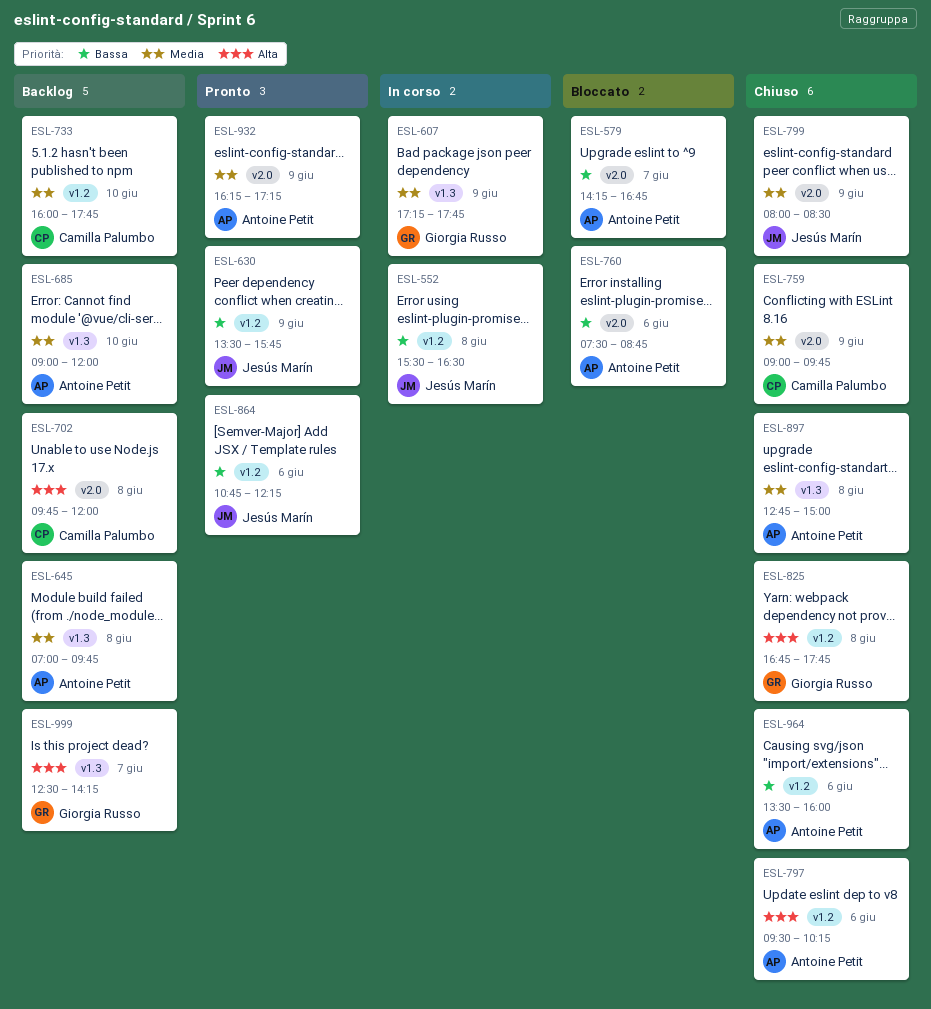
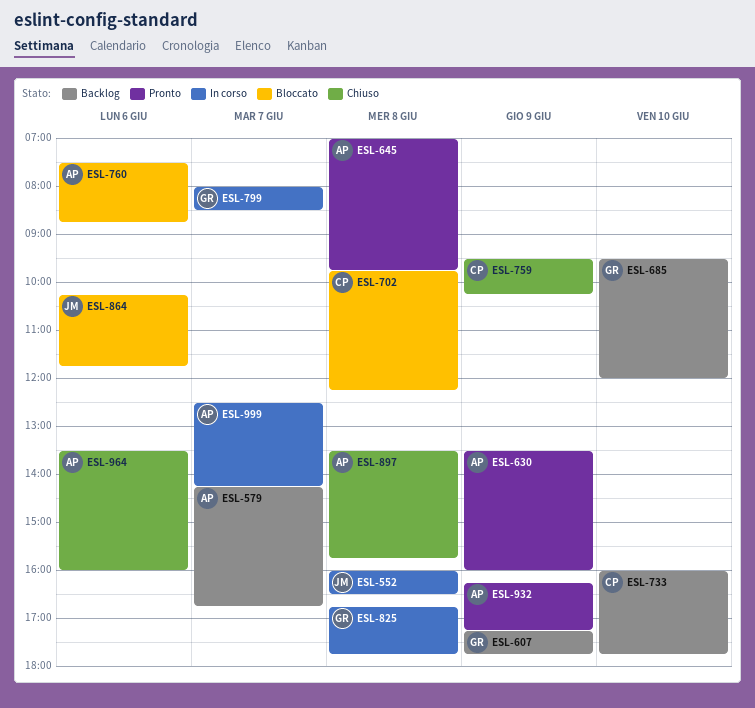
ESL-552, begins: 15:30 -> 16:00
ESL-579, status: Bloccato -> Backlog
ESL-607, status: In corso -> Backlog
ESL-630, owner: Jesús Marín -> Antoine Petit
ESL-630, ends: 15:45 -> 16:00
ESL-645, status: Backlog -> Pronto
ESL-685, owner: Antoine Petit -> Giorgia Russo
ESL-685, begins: 09:00 -> 09:30
ESL-702, status: Backlog -> Bloccato
ESL-702, ends: 12:00 -> 12:15
ESL-759, begins: 09:00 -> 09:30
ESL-759, ends: 09:45 -> 10:15
ESL-797: present -> none
ESL-799, status: Chiuso -> In corso
ESL-799, owner: Jesús Marín -> Giorgia Russo
ESL-799, day: Jun 9 -> Jun 7
ESL-825, status: Chiuso -> In corso
ESL-864, status: Pronto -> Bloccato
ESL-864, begins: 10:45 -> 10:15
ESL-864, ends: 12:15 -> 11:45
ESL-897, begins: 12:45 -> 13:30
ESL-897, ends: 15:00 -> 15:45
ESL-999, status: Backlog -> In corso
ESL-999, owner: Giorgia Russo -> Antoine Petit

